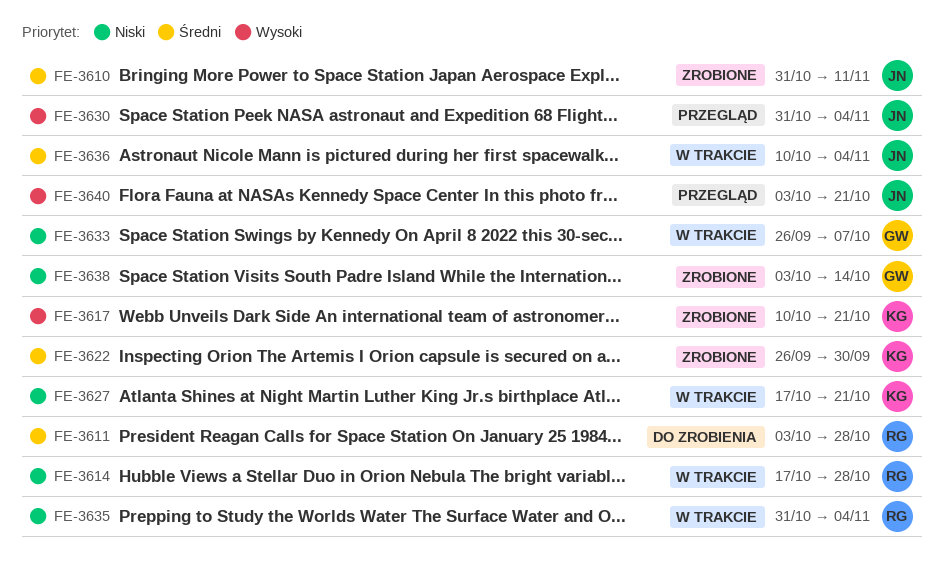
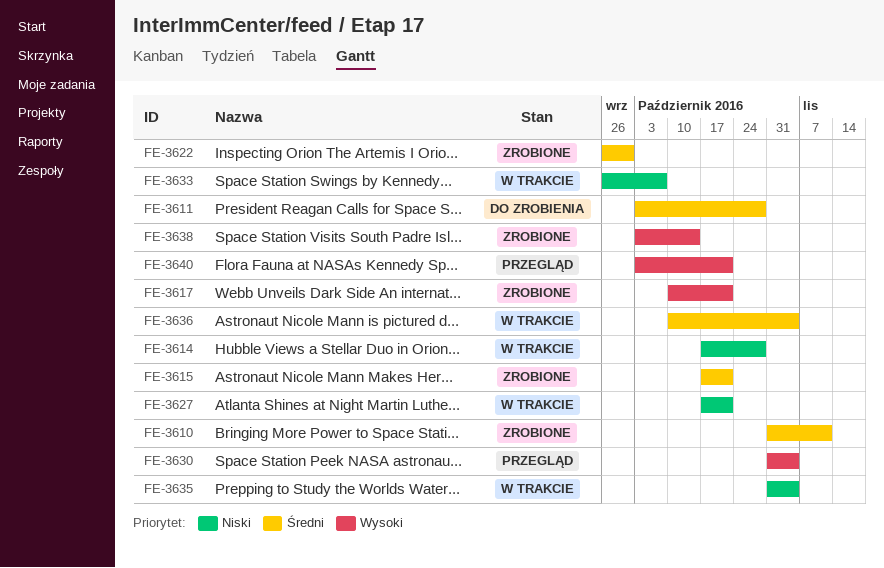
FE-3615: none -> present
FE-3638, priority: Niski -> Wysoki

